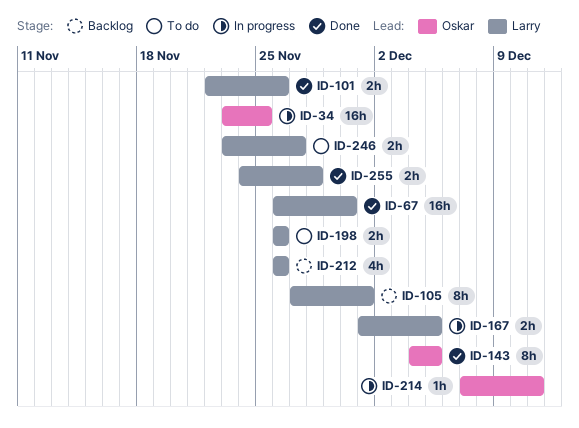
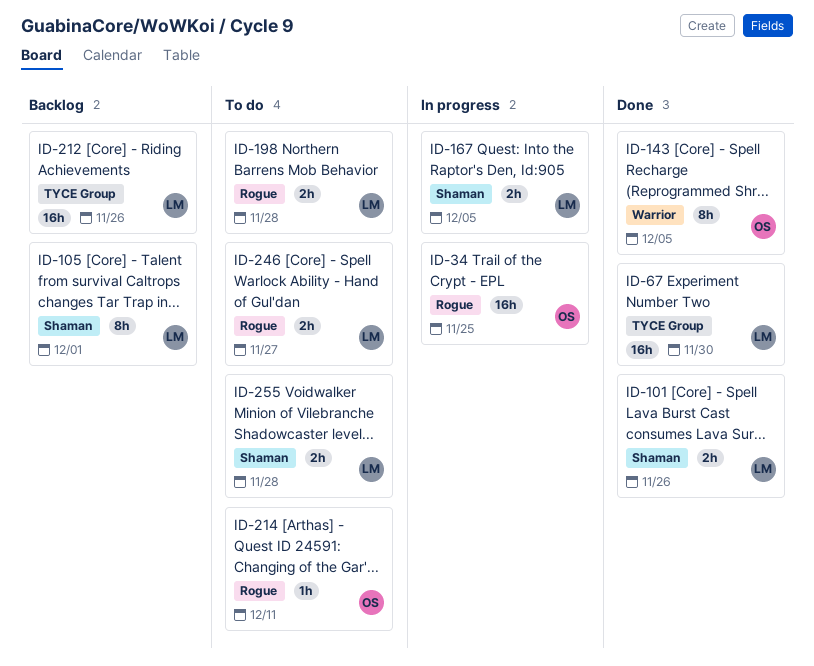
ID-198, due: Nov 26 -> Nov 28
ID-212, estimate: 4h -> 16h
ID-214, status: In progress -> To do
ID-255, status: Done -> To do

